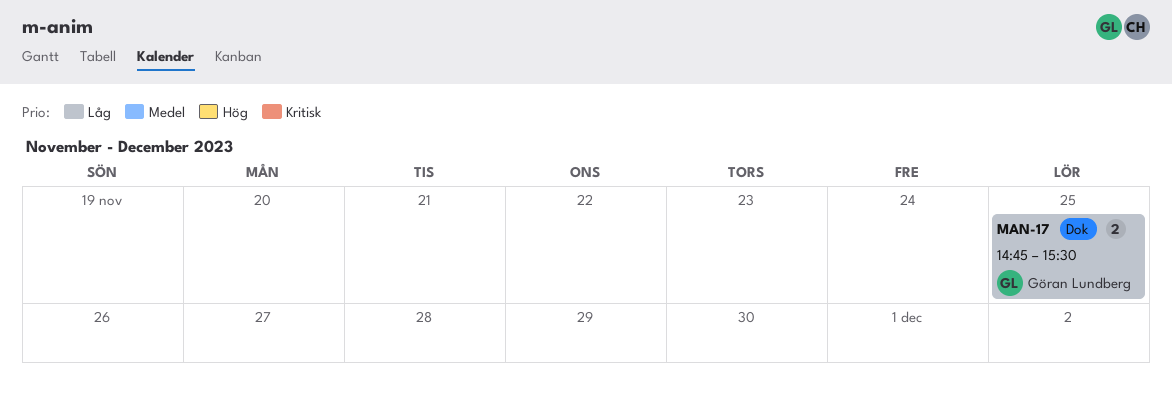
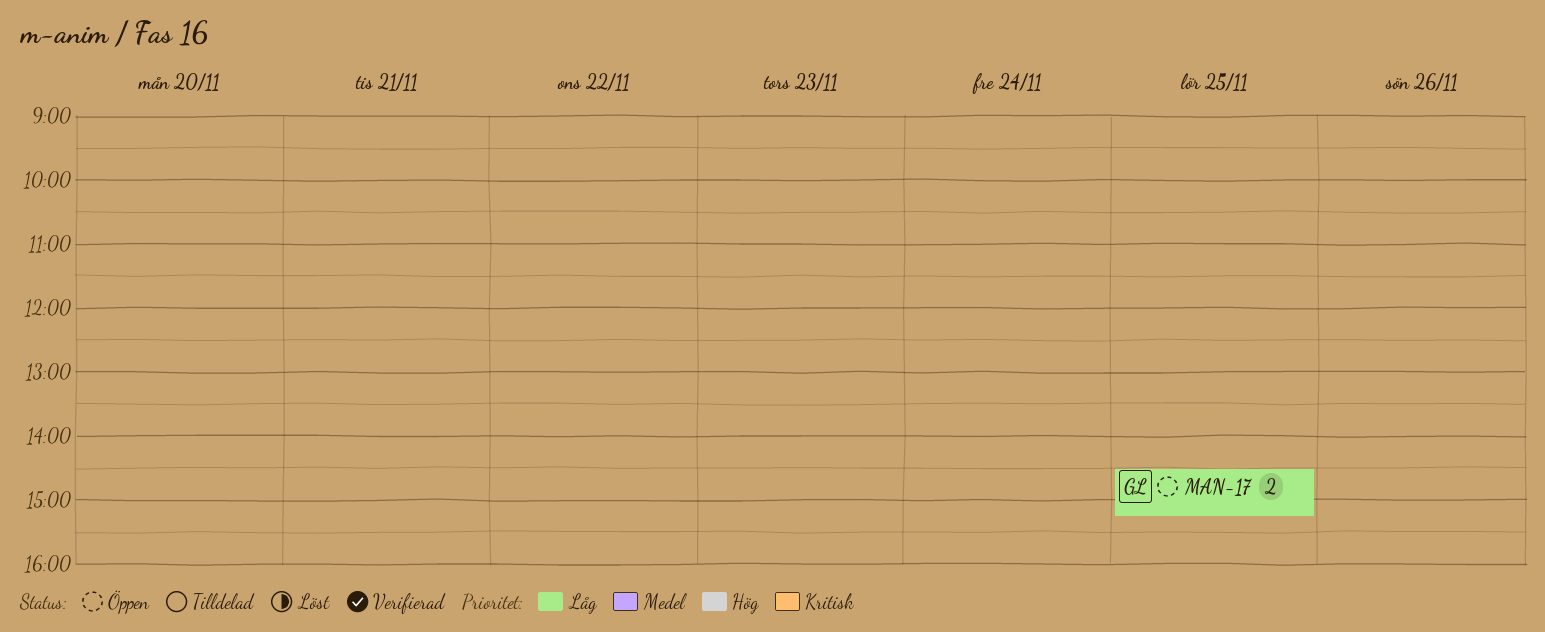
MAN-17, begins: 14:45 -> 14:30
MAN-17, ends: 15:30 -> 15:15

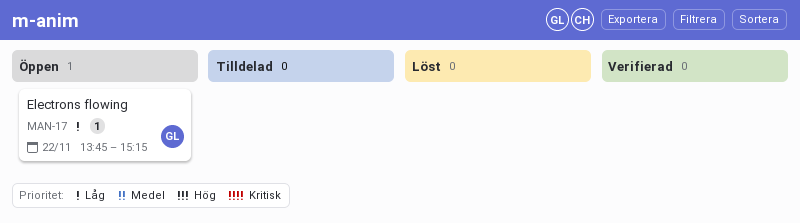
MAN-17, estimate: 2 -> 1
MAN-17, day: Nov 25 -> Nov 22
MAN-17, begins: 14:30 -> 13:45

